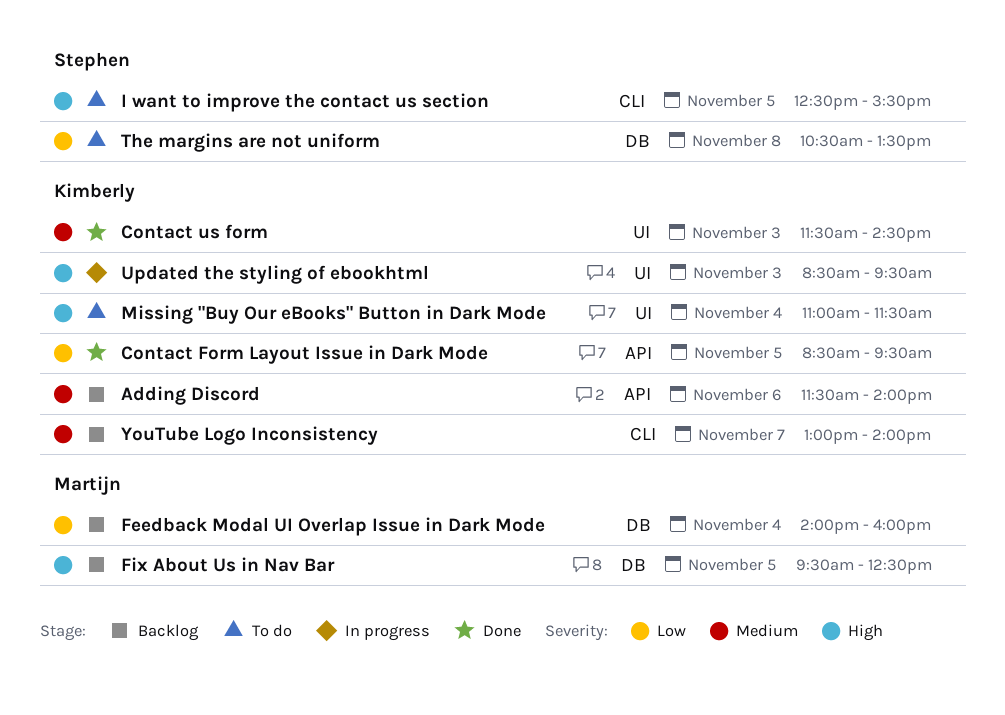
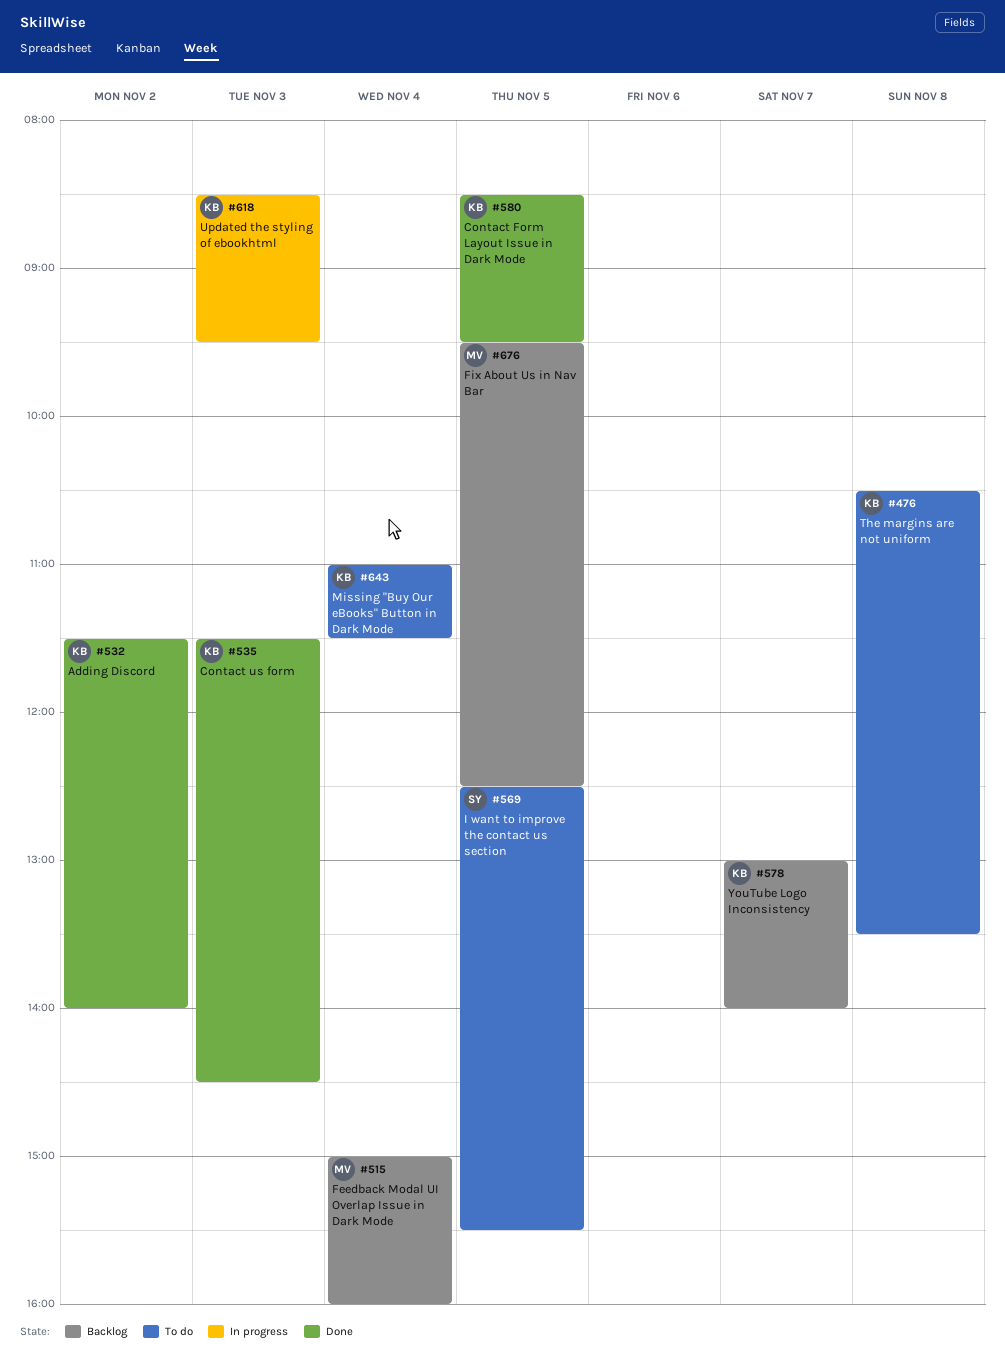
Adding Discord, status: Backlog -> Done
Adding Discord, day: Nov 6 -> Nov 2
Feedback Modal UI Overlap Issue in Dark Mode, begins: 14:00 -> 15:00
The margins are not uniform, owner: Stephen -> Kimberly

